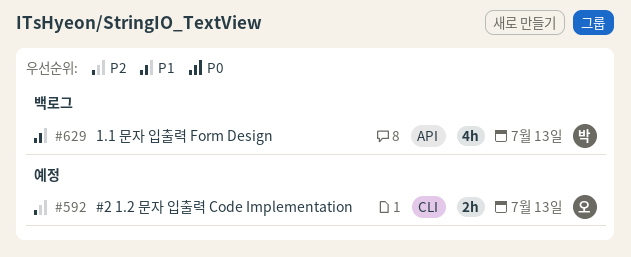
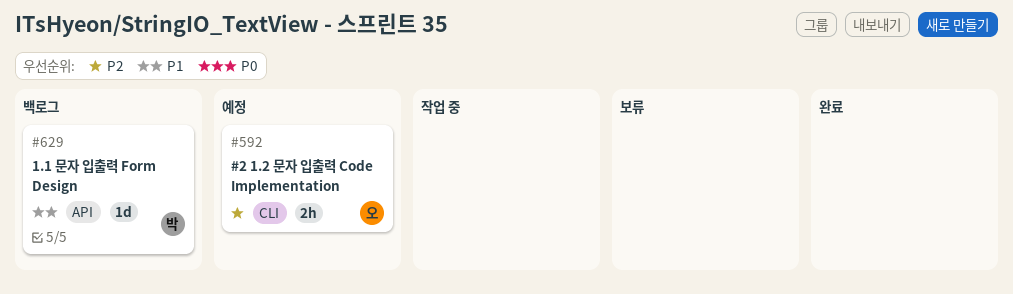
#629, estimate: 4h -> 1d

